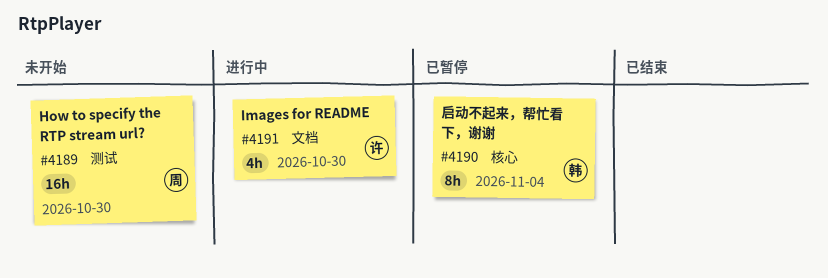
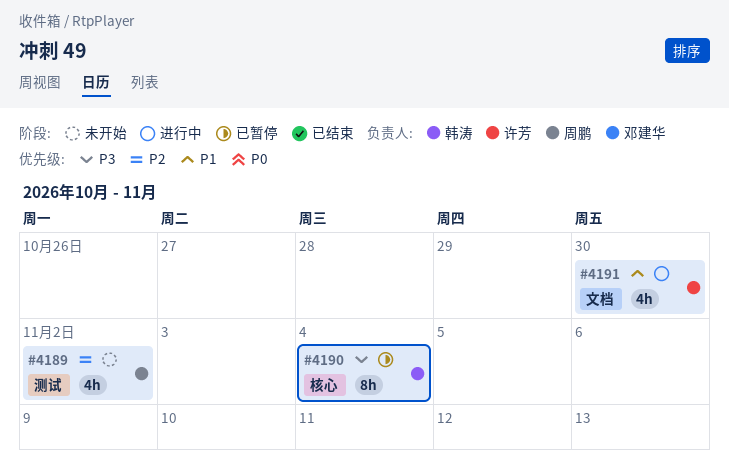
#4189, estimate: 16h -> 4h
#4189, due: Oct 30 -> Nov 2

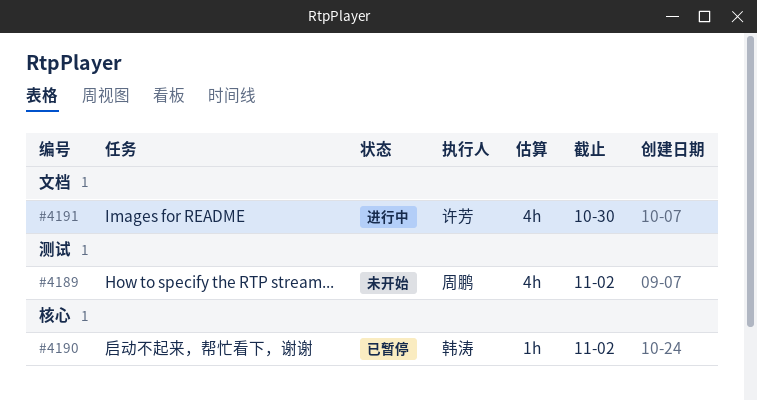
#4190, estimate: 8h -> 1h
#4190, due: Nov 4 -> Nov 2

